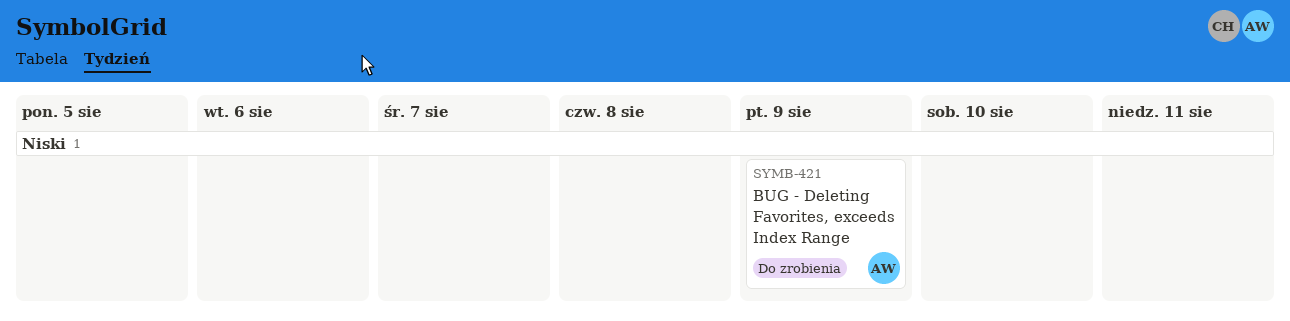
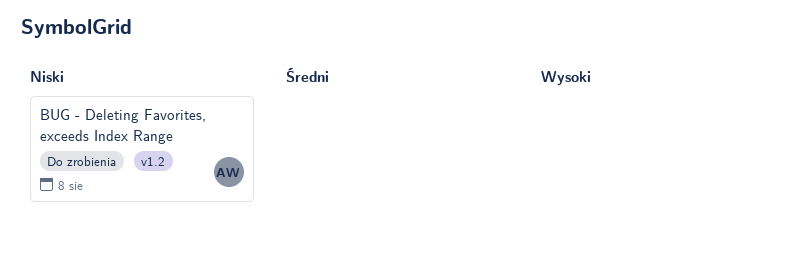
BUG - Deleting Favorites, exceeds Index Range, due: Aug 9 -> Aug 8

